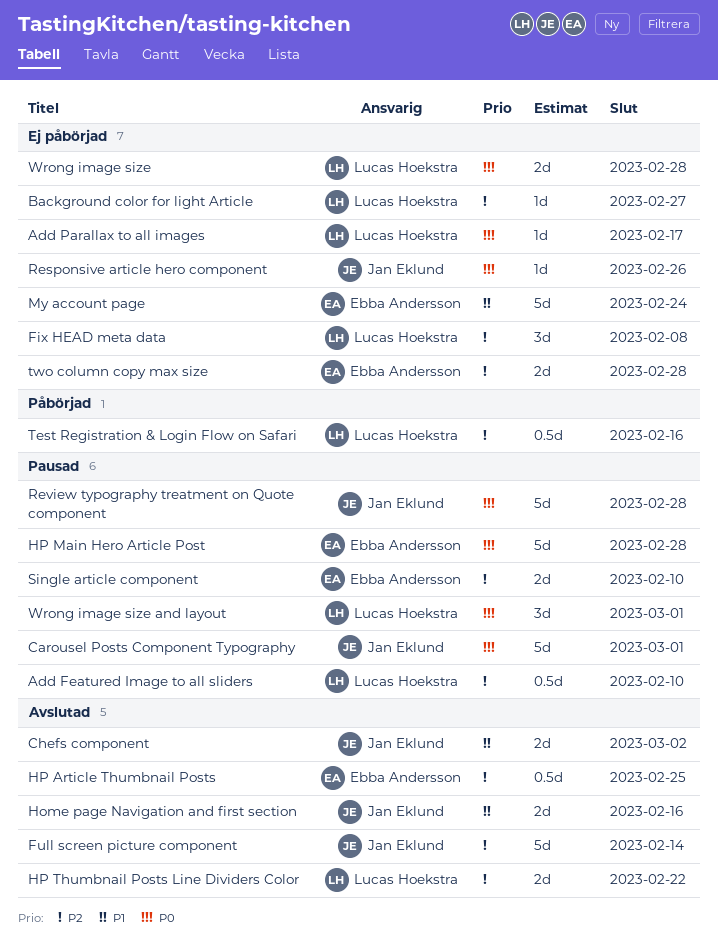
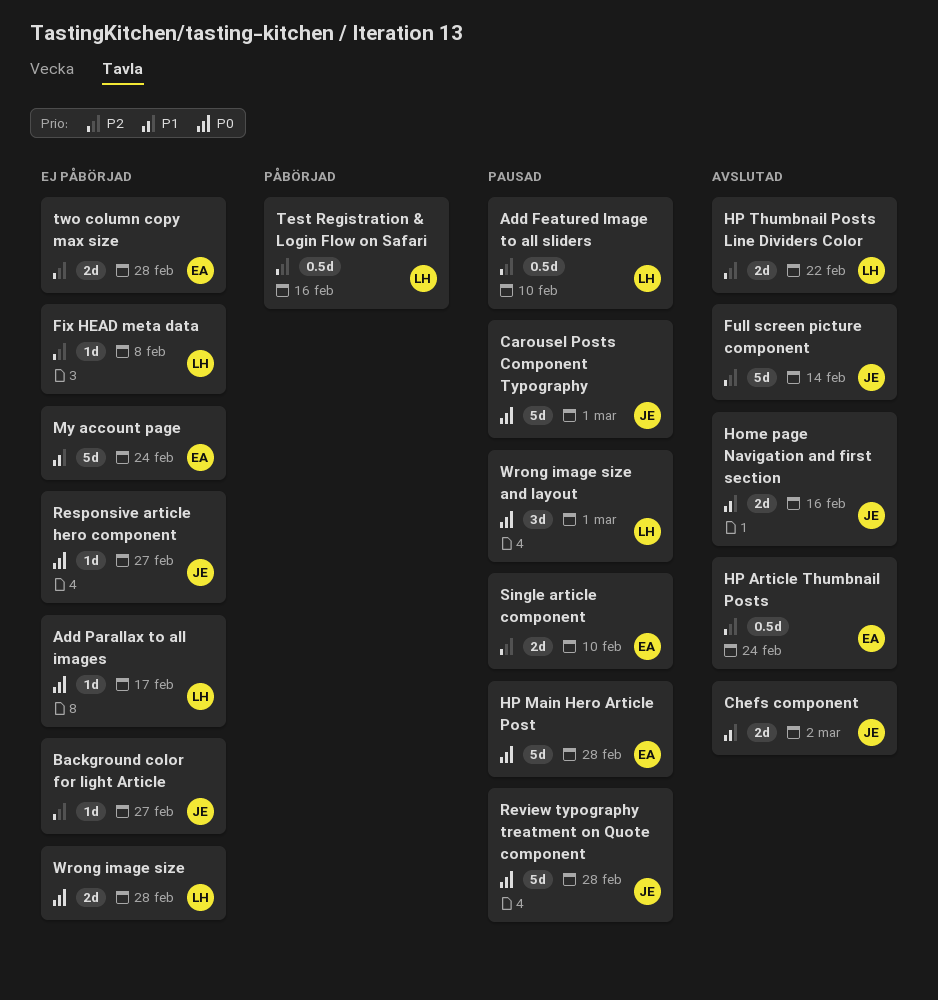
Background color for light Article, owner: Lucas Hoekstra -> Jan Eklund
Fix HEAD meta data, estimate: 3d -> 1d
HP Article Thumbnail Posts, due: Feb 25 -> Feb 24
Responsive article hero component, due: Feb 26 -> Feb 27

